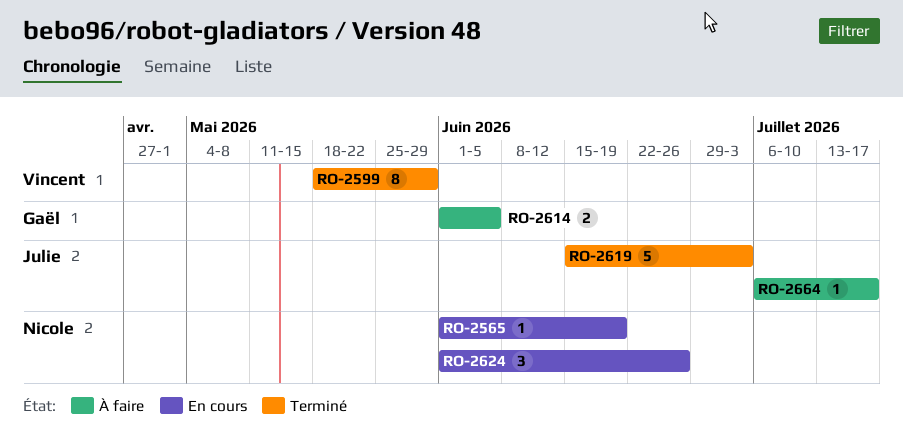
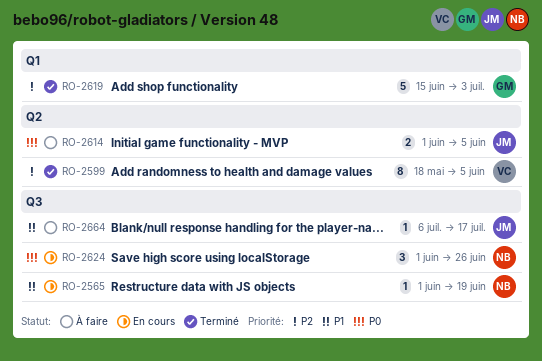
RO-2599, due: May 29 -> Jun 5
RO-2614, owner: Gaël -> Julie
RO-2619, owner: Julie -> Gaël

